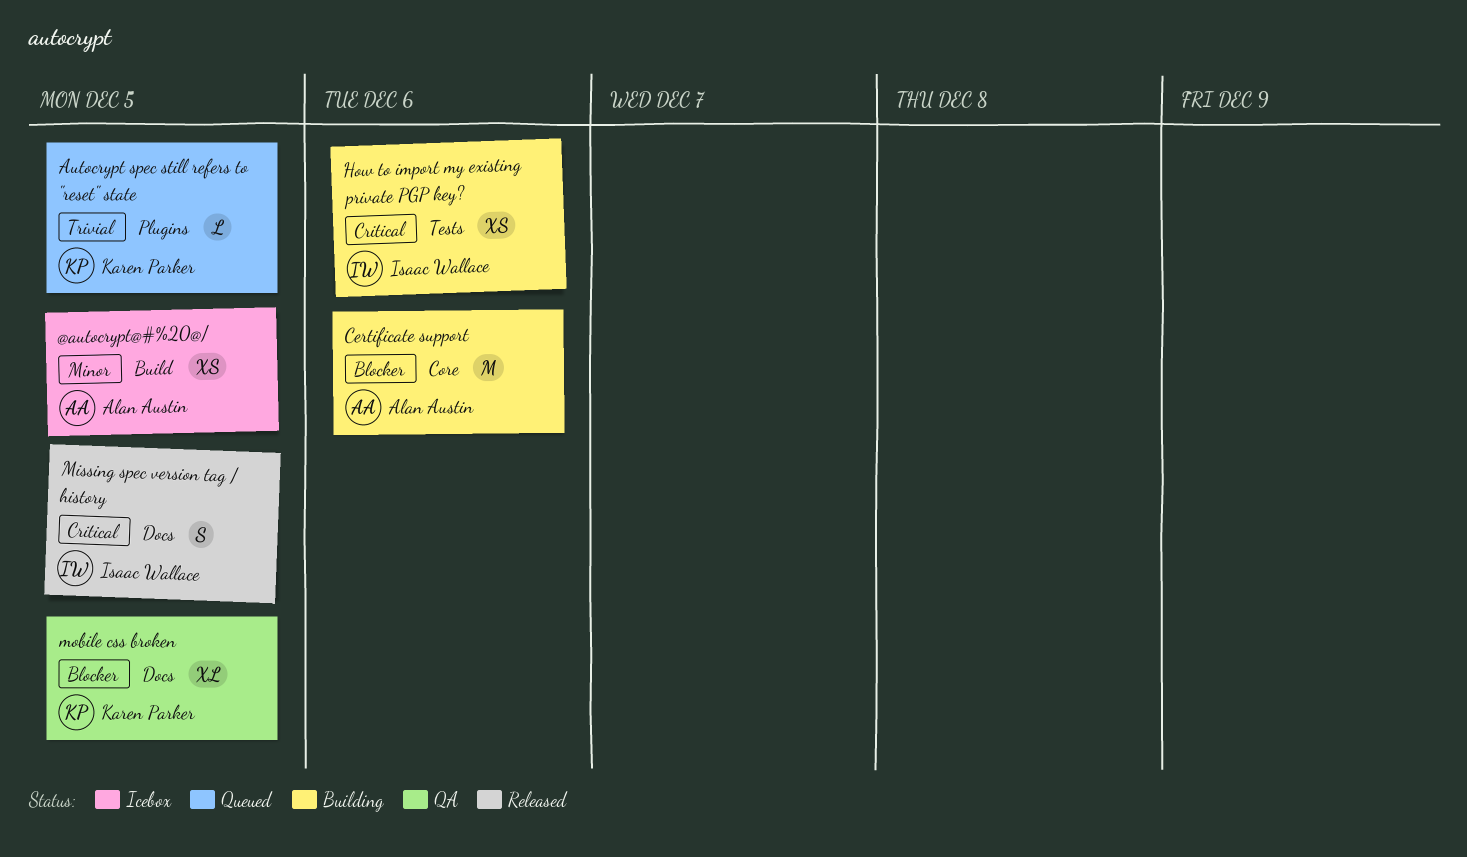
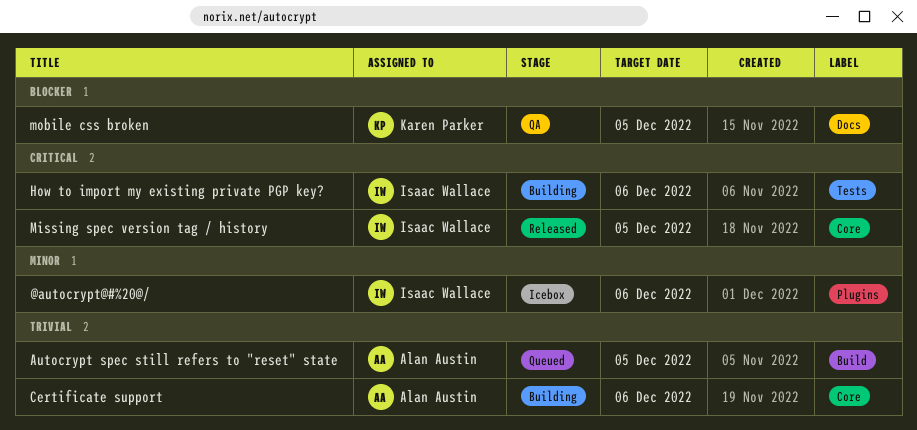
@autocrypt@#%20@/, owner: Alan Austin -> Isaac Wallace
@autocrypt@#%20@/, label: Build -> Plugins
@autocrypt@#%20@/, due: Dec 5 -> Dec 6
Autocrypt spec still refers to "reset" state, owner: Karen Parker -> Alan Austin
Autocrypt spec still refers to "reset" state, label: Plugins -> Build
Certificate support, priority: Blocker -> Trivial
Missing spec version tag / history, label: Docs -> Core

